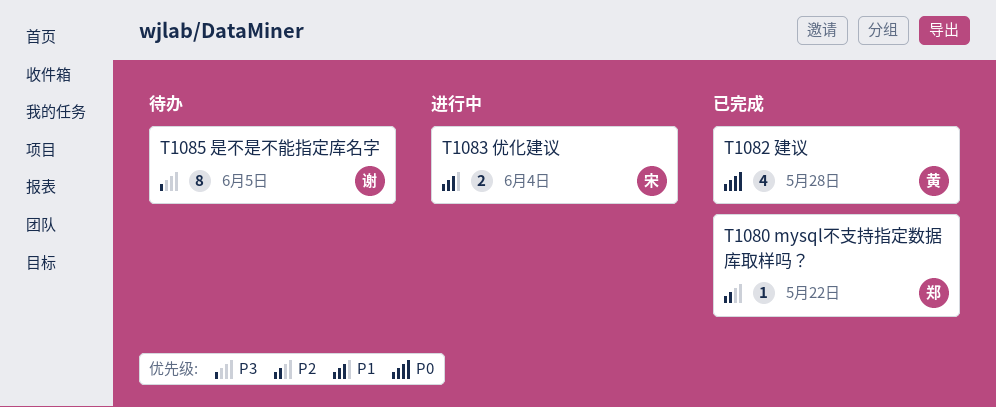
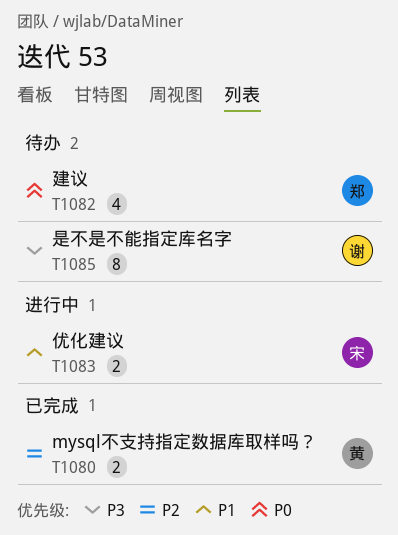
T1080, owner: 郑 -> 黄
T1080, estimate: 1 -> 2
T1082, status: 已完成 -> 待办
T1082, owner: 黄 -> 郑

